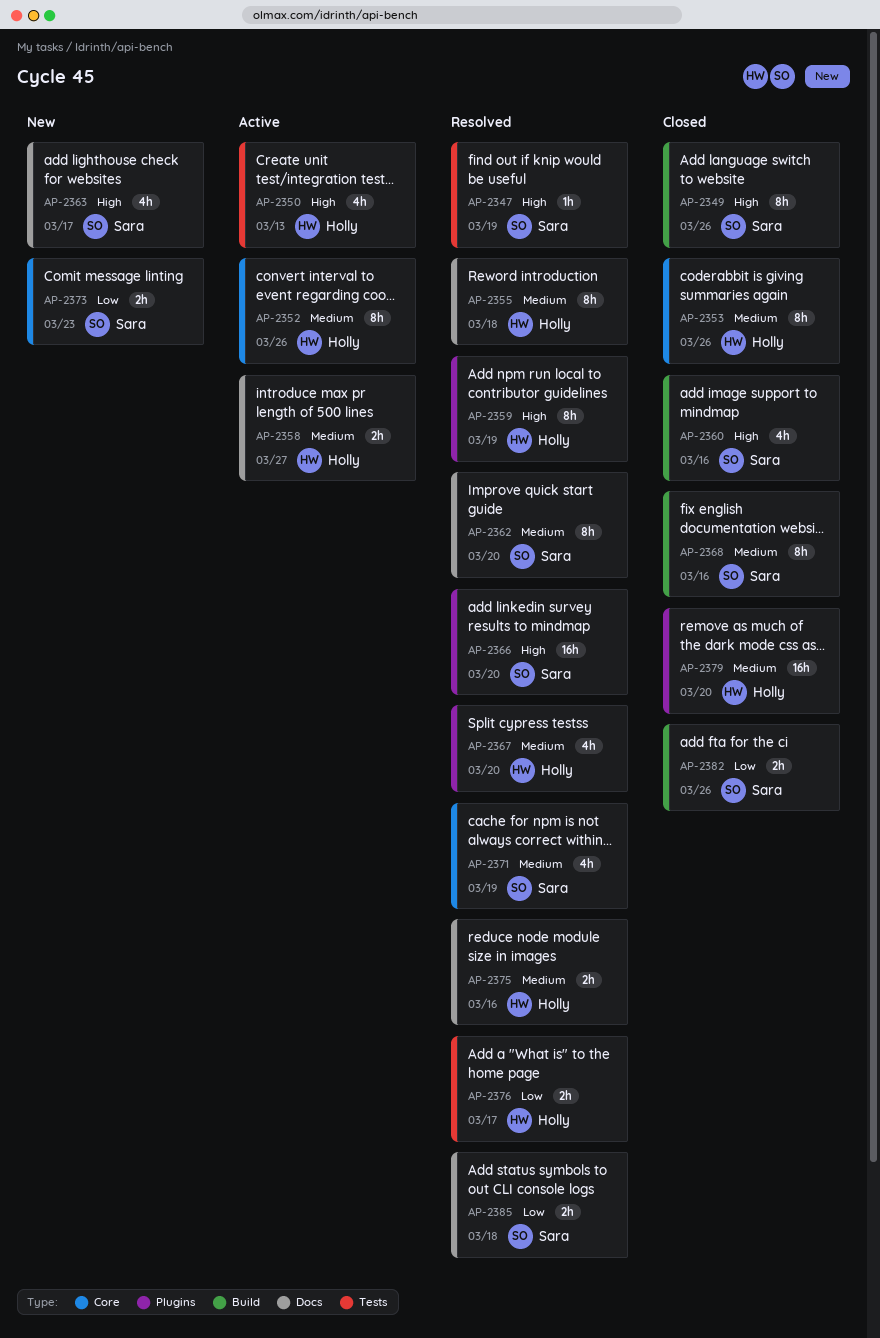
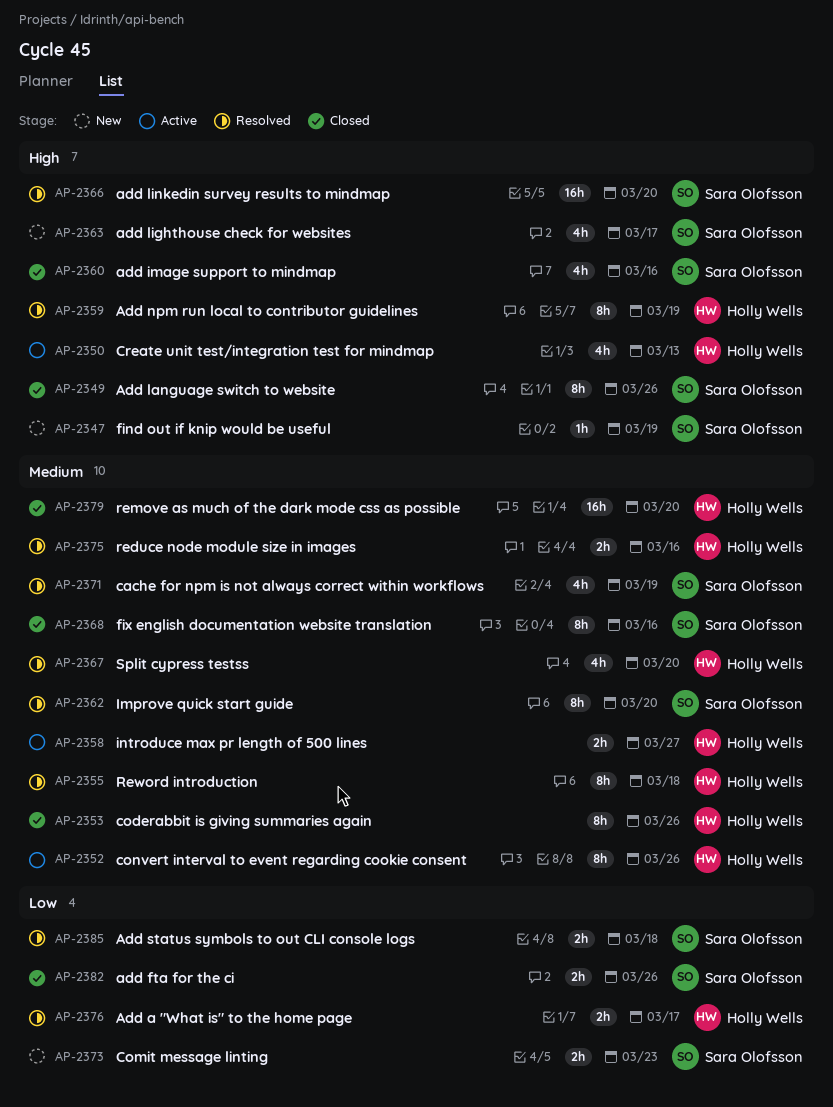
AP-2347, status: Resolved -> New

